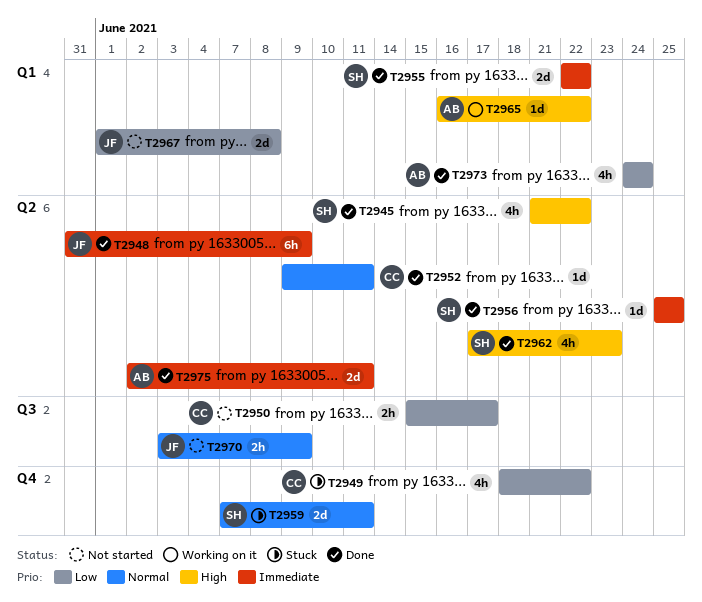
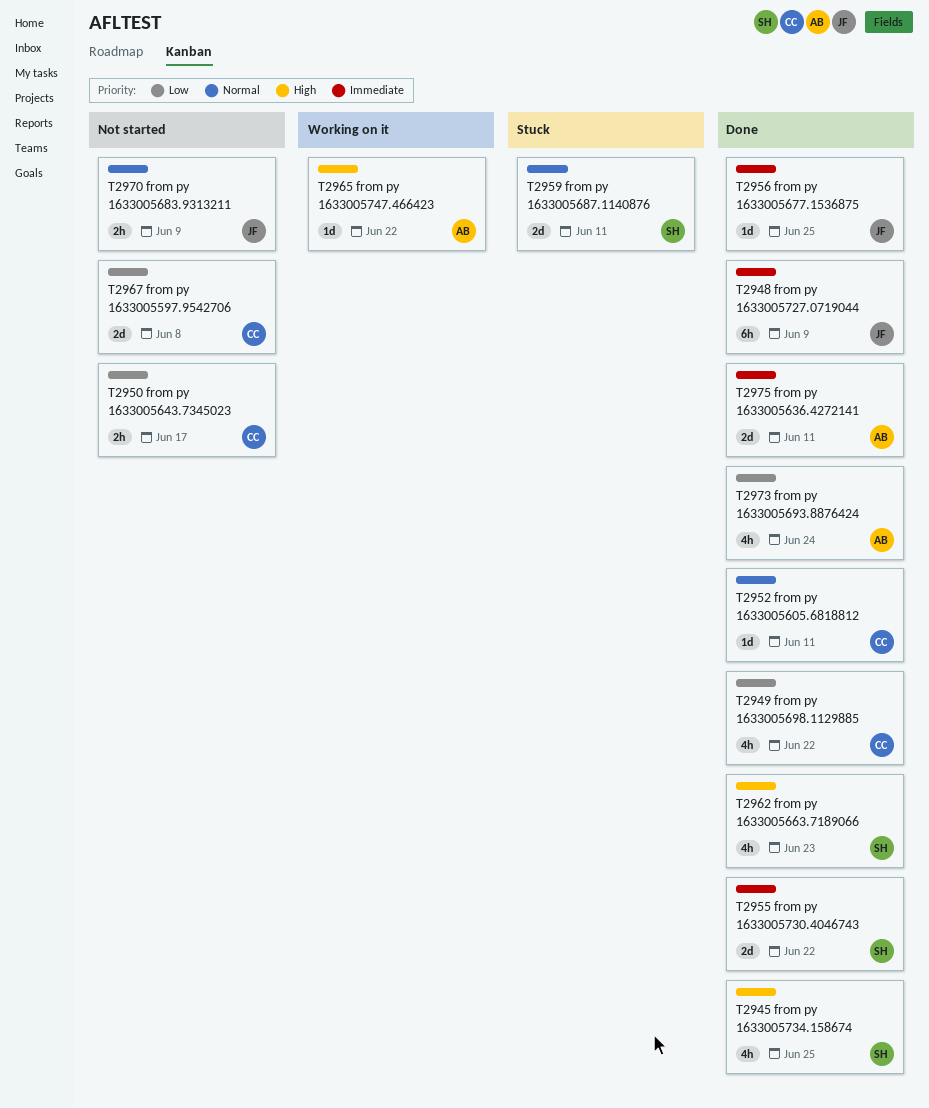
T2945, due: Jun 22 -> Jun 25
T2949, status: Stuck -> Done
T2956, owner: SH -> JF
T2967, owner: JF -> CC

